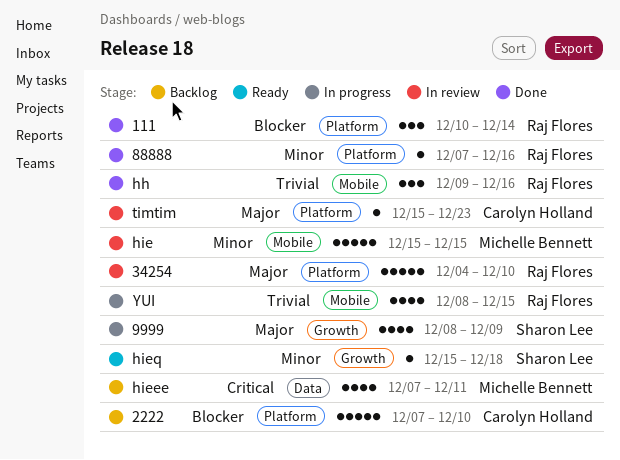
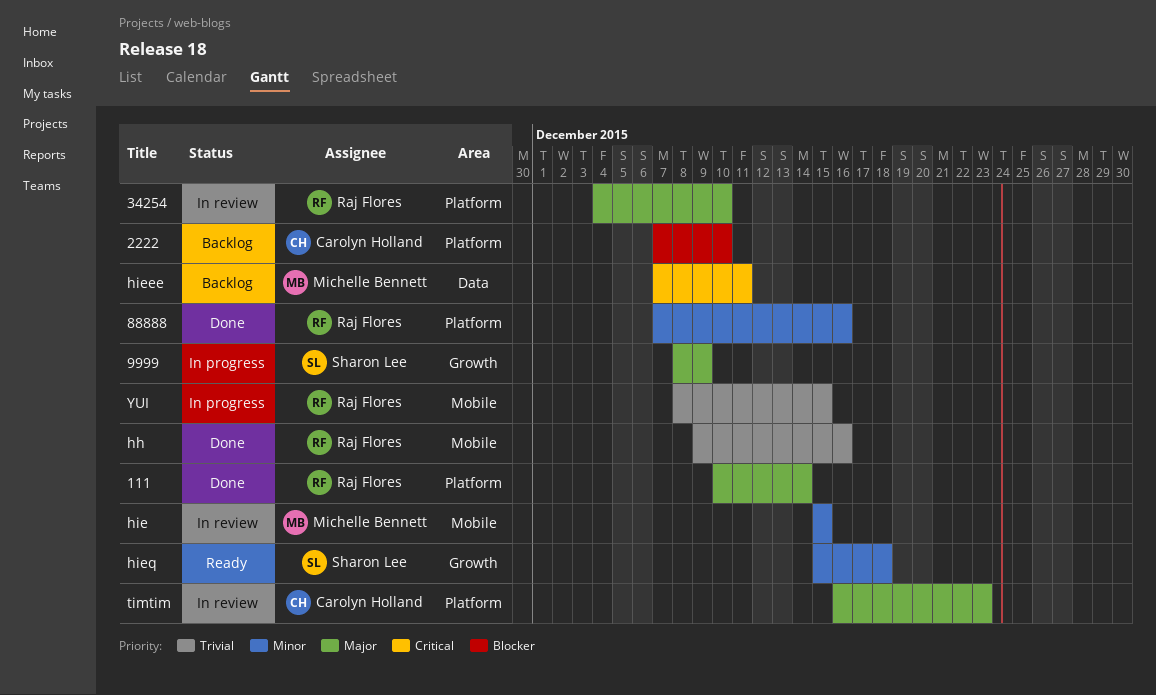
111, priority: Blocker -> Major
timtim, start: Dec 15 -> Dec 16

